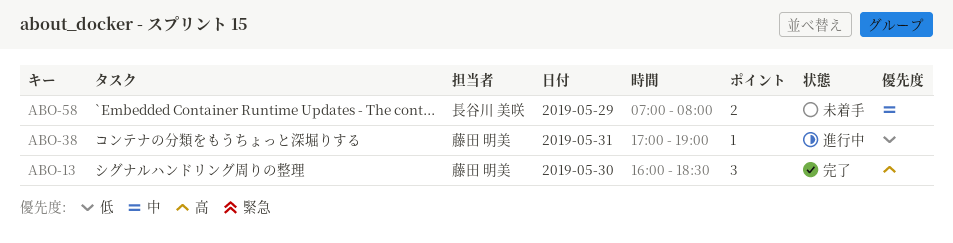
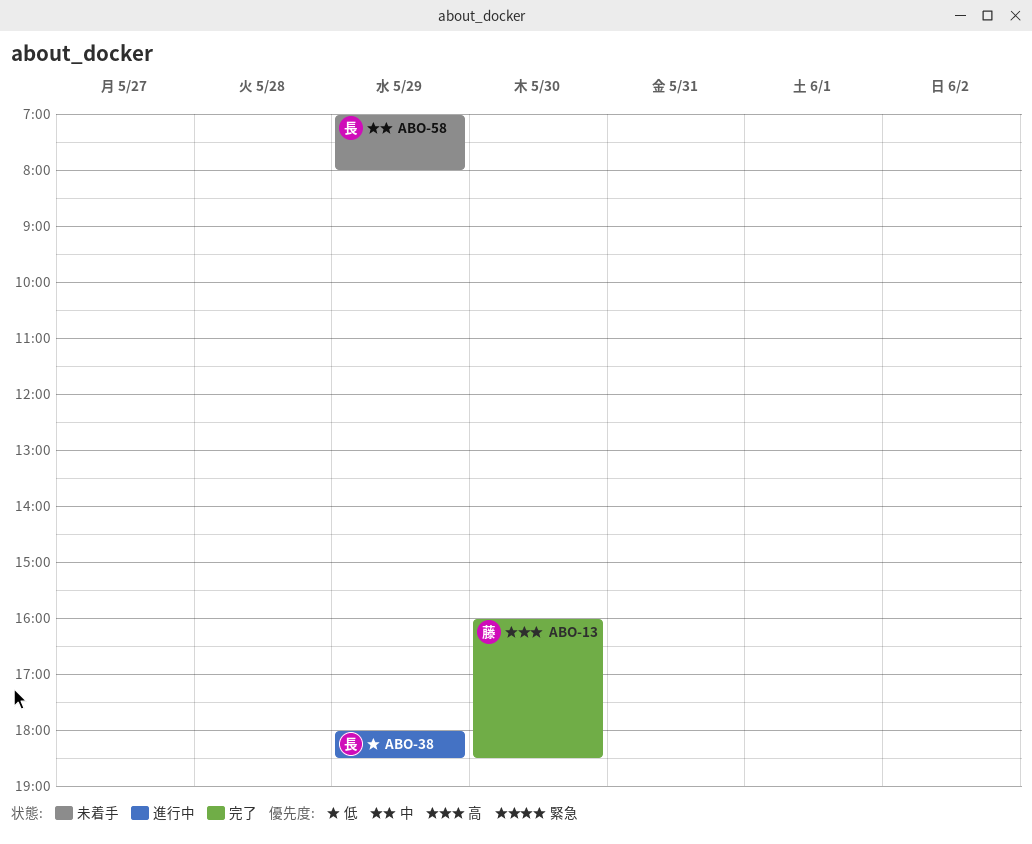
ABO-38, owner: 藤田 明美 -> 長谷川 美咲
ABO-38, day: May 31 -> May 29
ABO-38, begins: 17:00 -> 18:00
ABO-38, ends: 19:00 -> 18:30

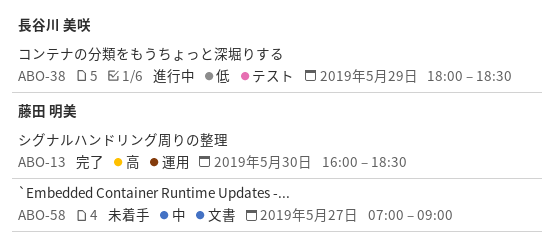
ABO-58, owner: 長谷川 美咲 -> 藤田 明美
ABO-58, day: May 29 -> May 27
ABO-58, ends: 08:00 -> 09:00

